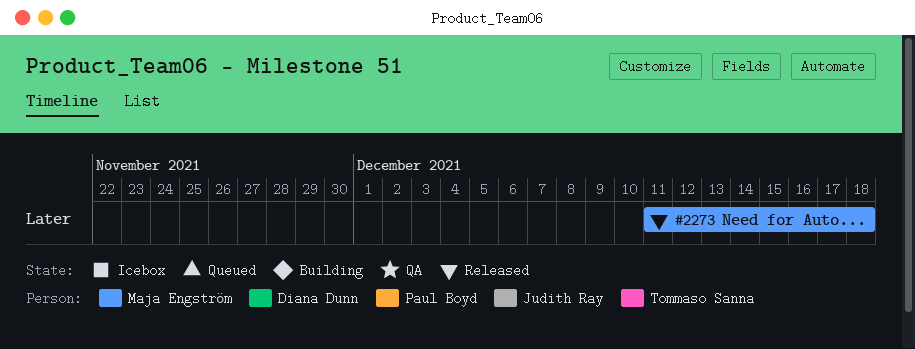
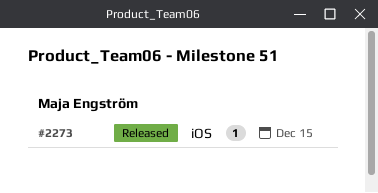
#2273, due: Dec 18 -> Dec 15

